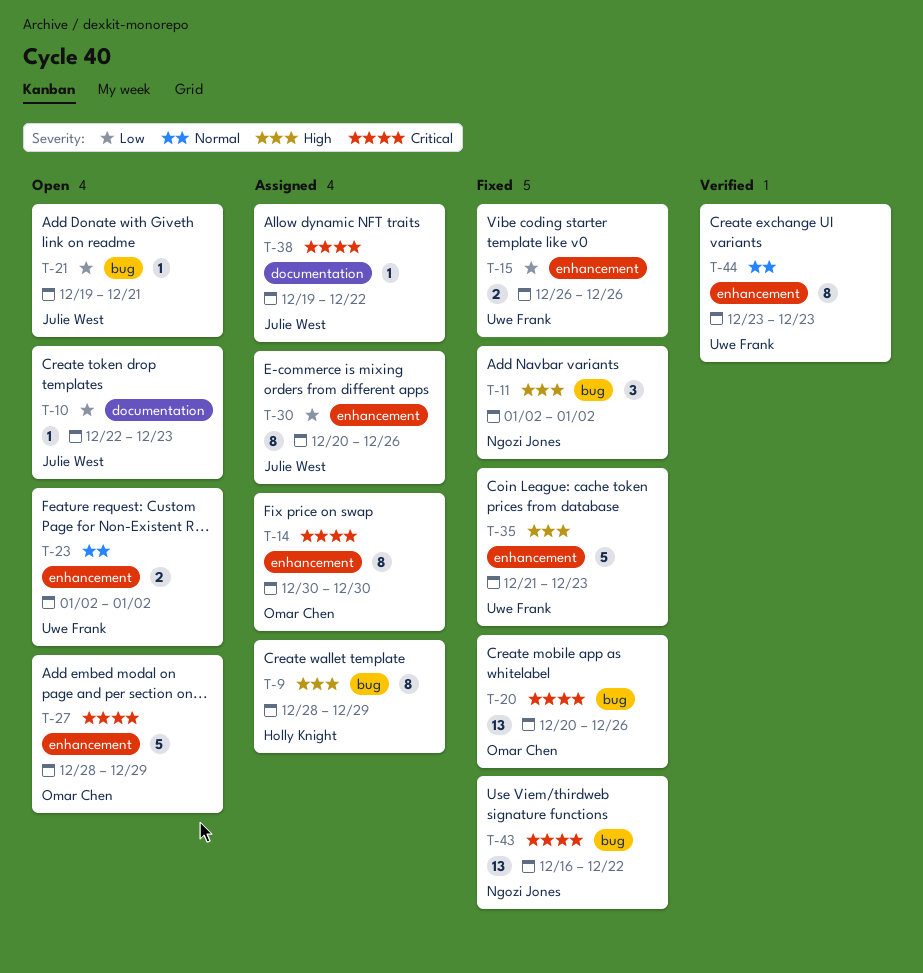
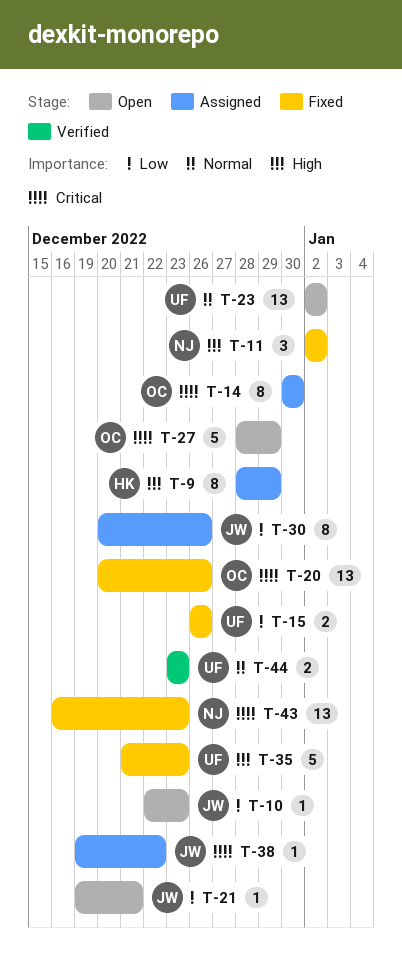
T-23, estimate: 2 -> 13
T-43, due: Dec 22 -> Dec 23
T-44, estimate: 8 -> 2

